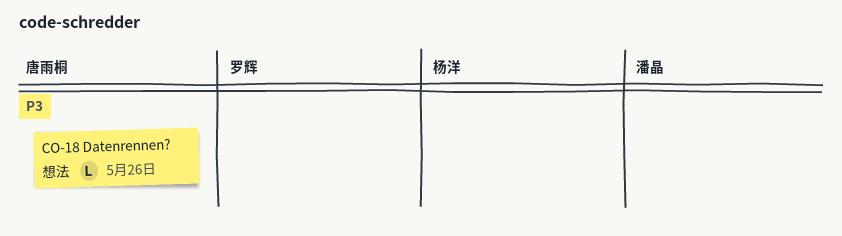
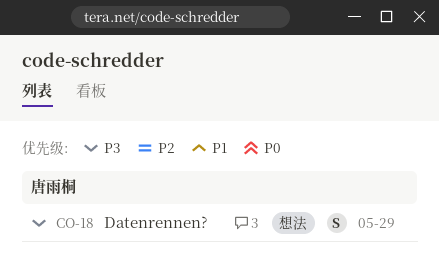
CO-18, estimate: L -> S
CO-18, due: May 26 -> May 29

